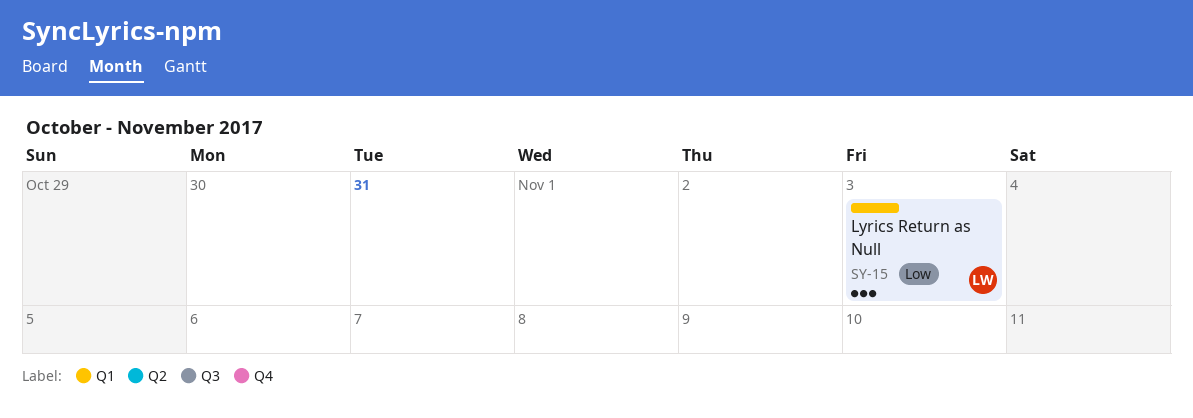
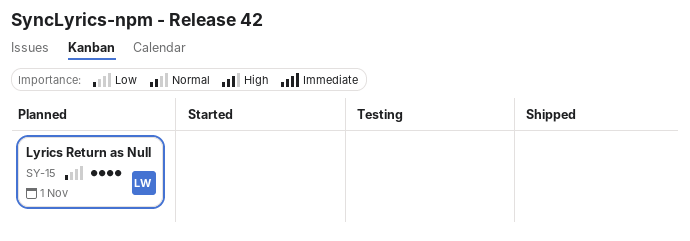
SY-15, estimate: 3 -> 4
SY-15, due: Nov 3 -> Nov 1

